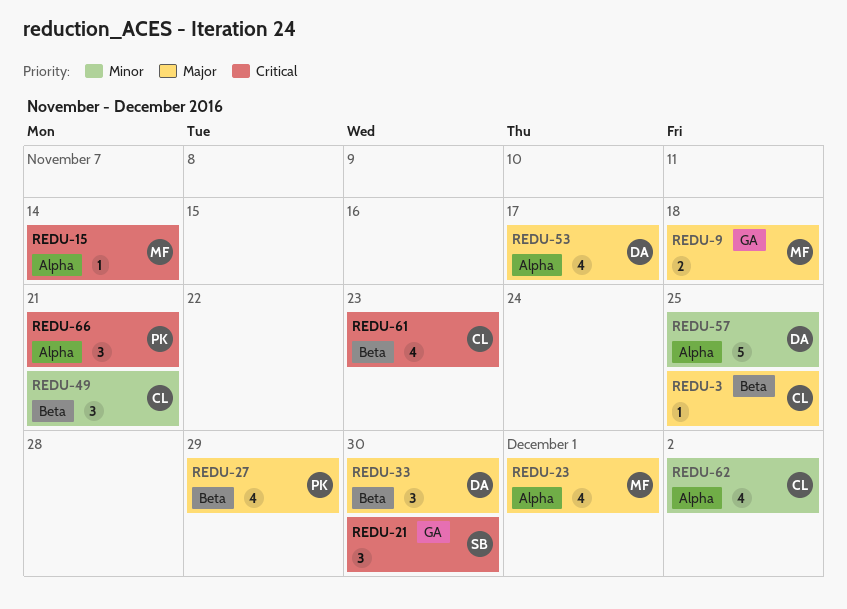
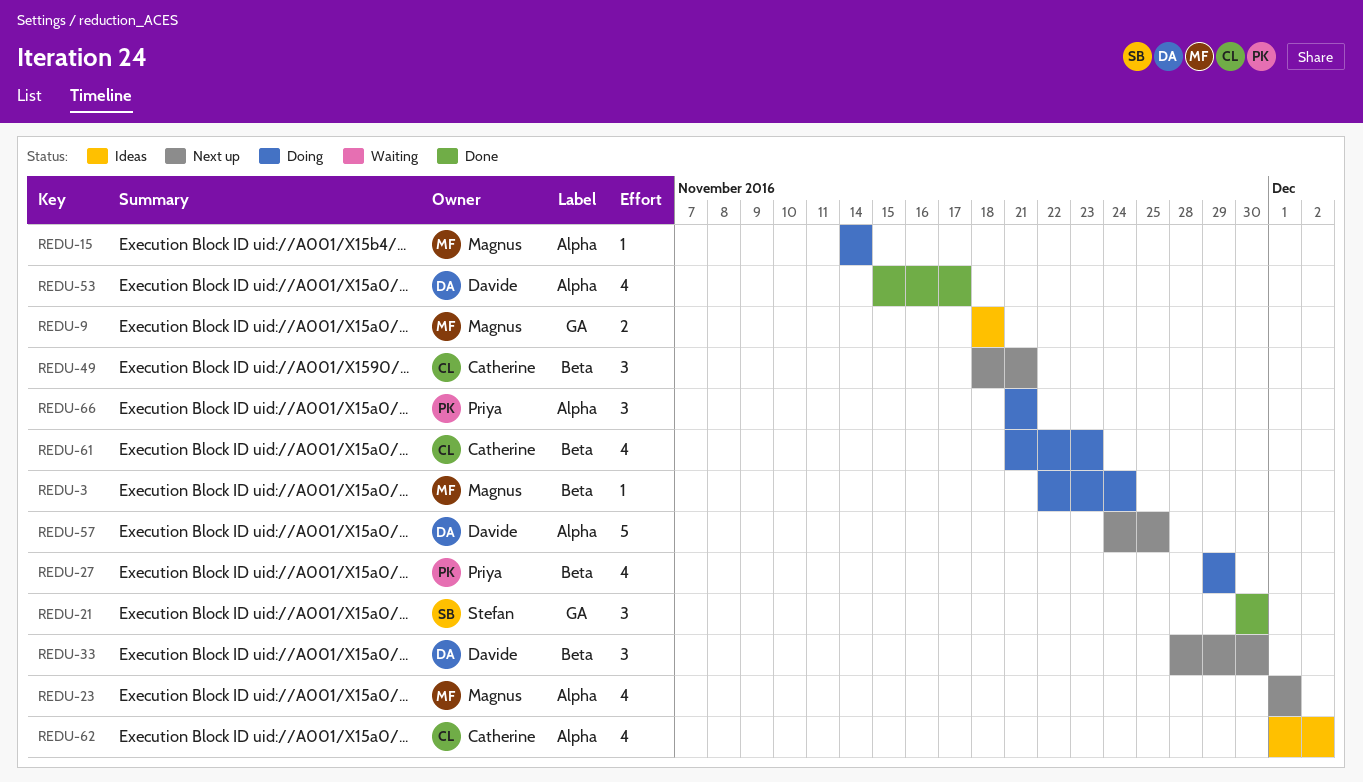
REDU-3, owner: Catherine -> Magnus
REDU-3, due: Nov 25 -> Nov 24

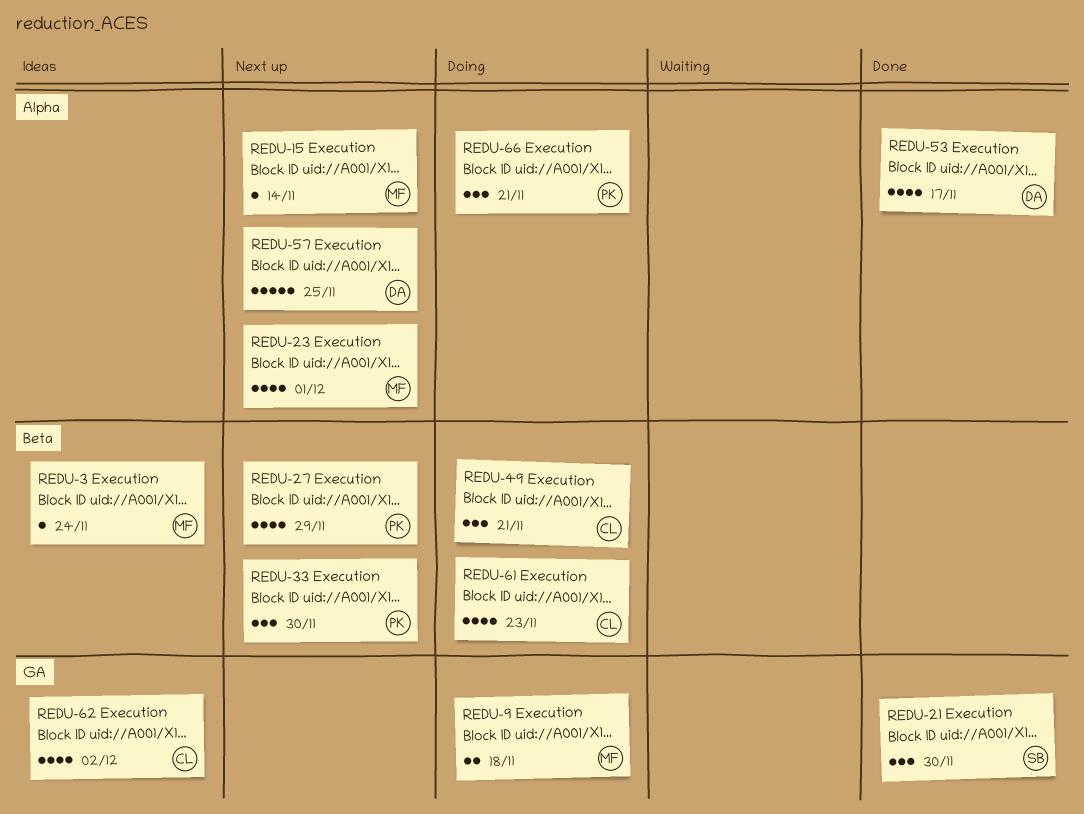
REDU-3, status: Doing -> Ideas
REDU-9, status: Ideas -> Doing
REDU-15, status: Doing -> Next up
REDU-27, status: Doing -> Next up
REDU-33, owner: Davide -> Priya
REDU-49, status: Next up -> Doing
REDU-62, label: Alpha -> GA

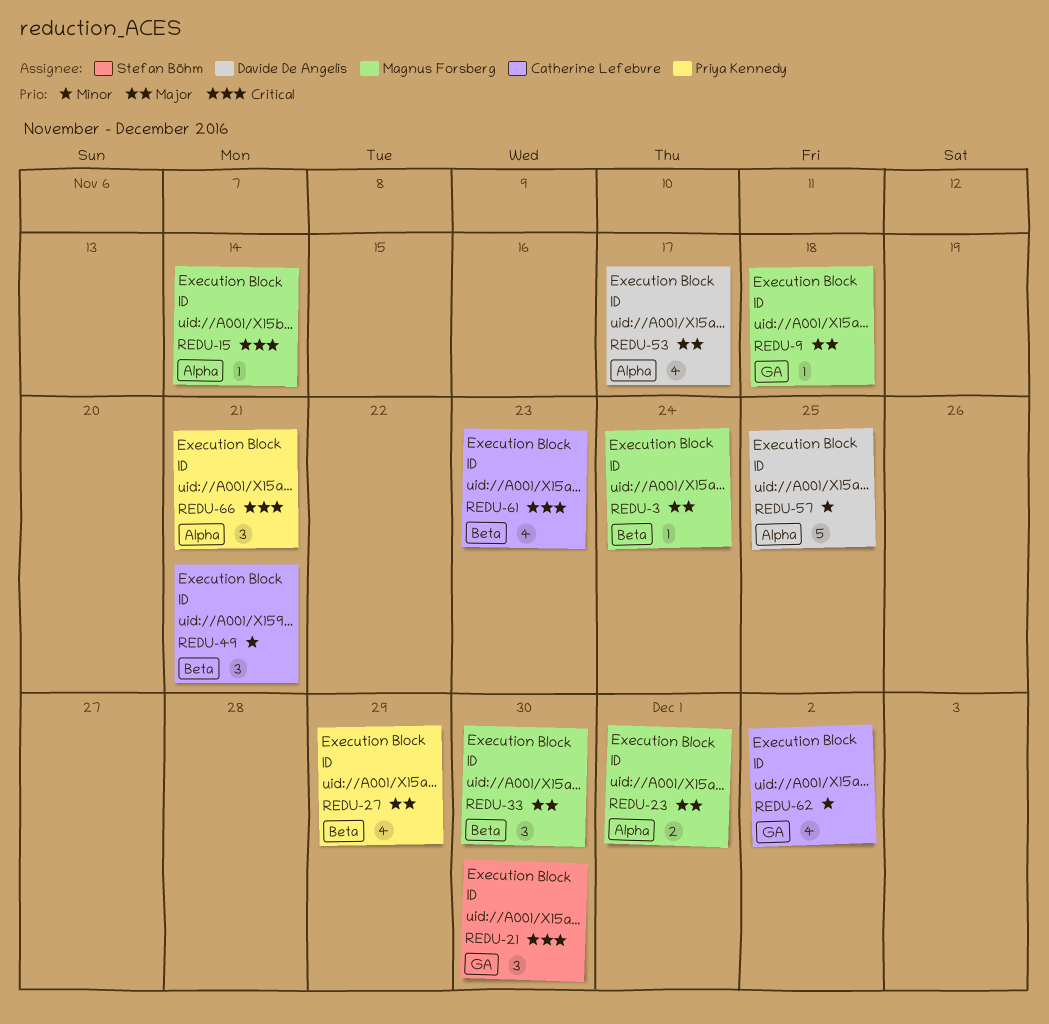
REDU-9, estimate: 2 -> 1
REDU-23, estimate: 4 -> 2
REDU-33, owner: Priya Kennedy -> Magnus Forsberg

